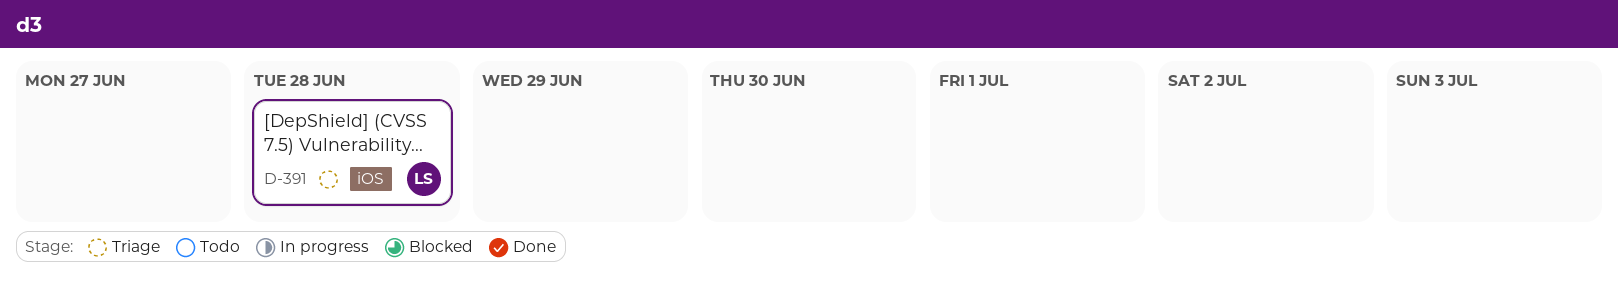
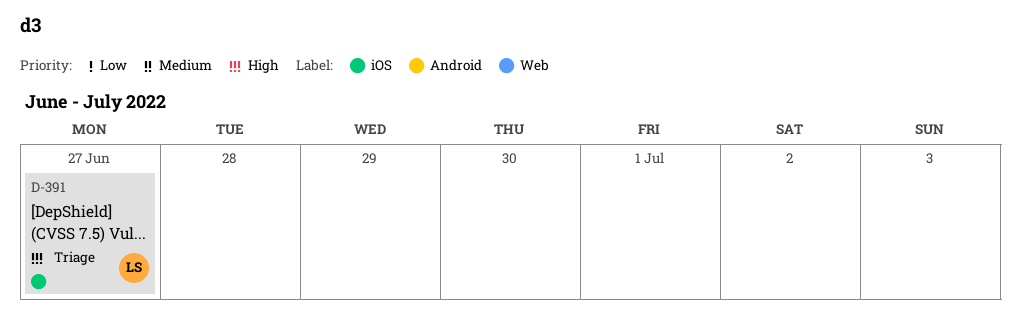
D-391, due: Jun 28 -> Jun 27

